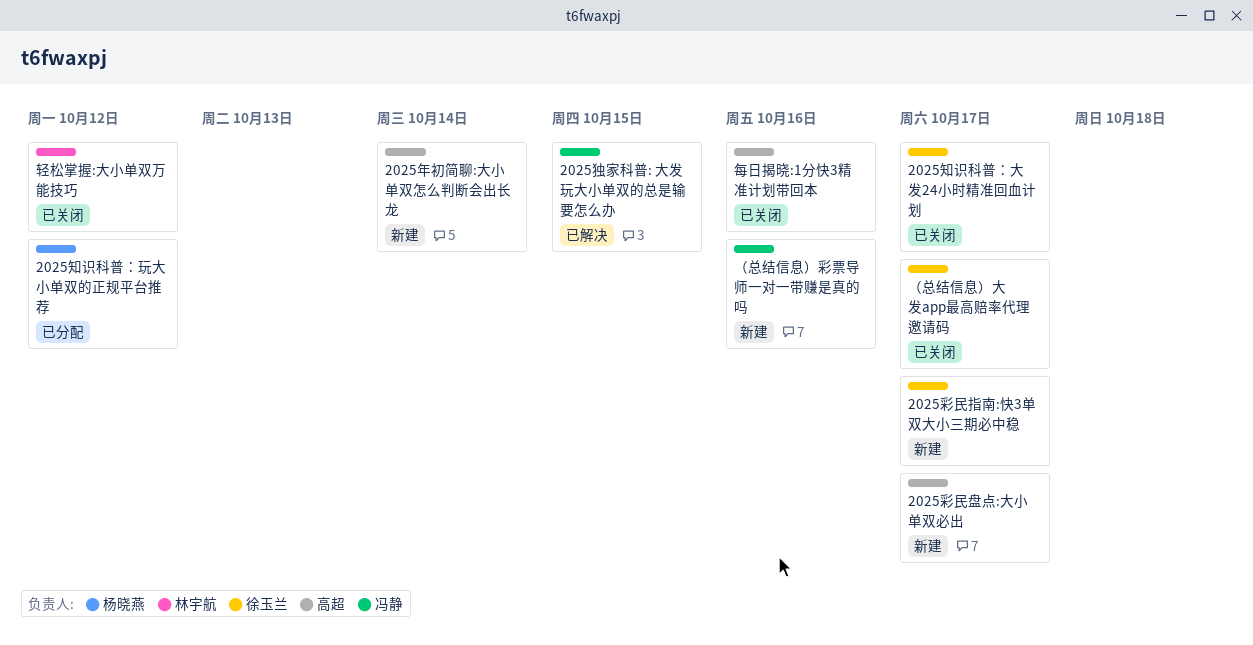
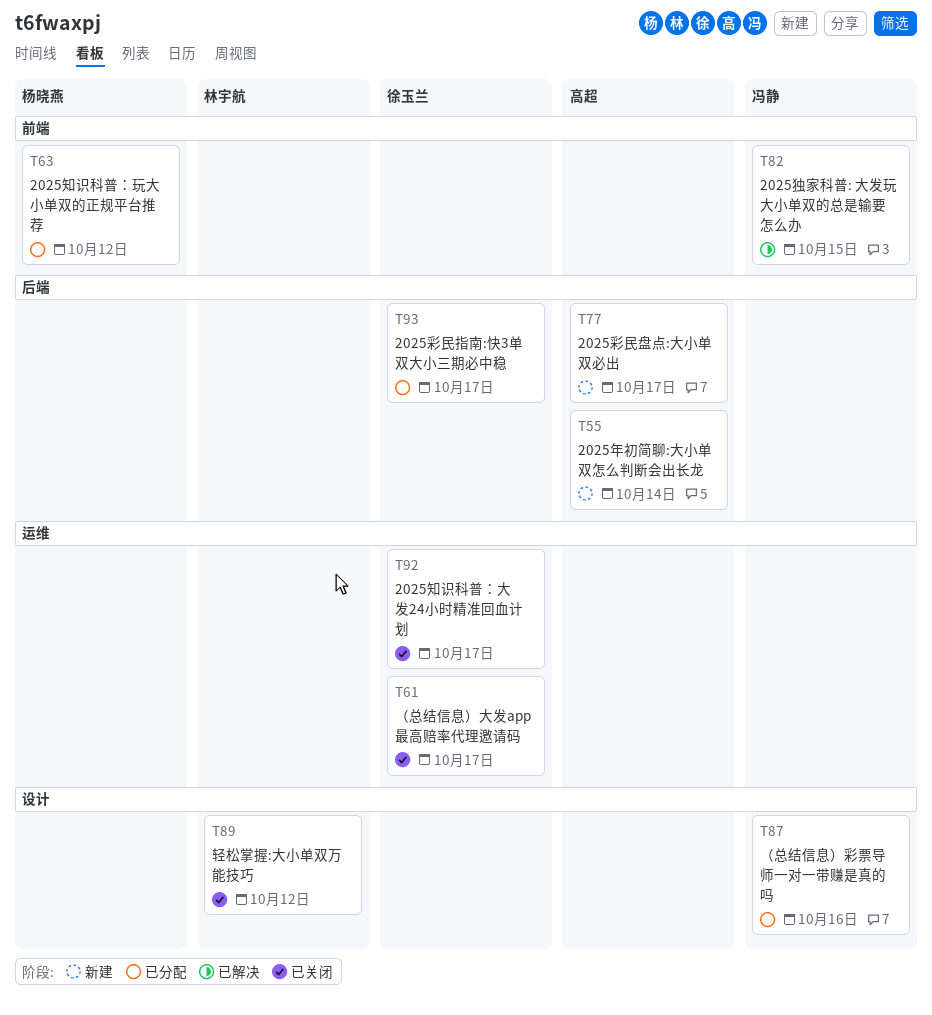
2025彩民指南:快3单双大小三期必中稳, status: 新建 -> 已分配
每日揭晓:1分快3精准计划带回本: present -> none
（总结信息）彩票导师一对一带赚是真的吗, status: 新建 -> 已分配

